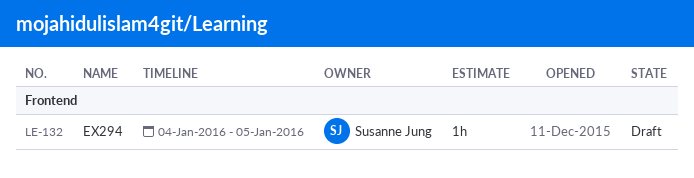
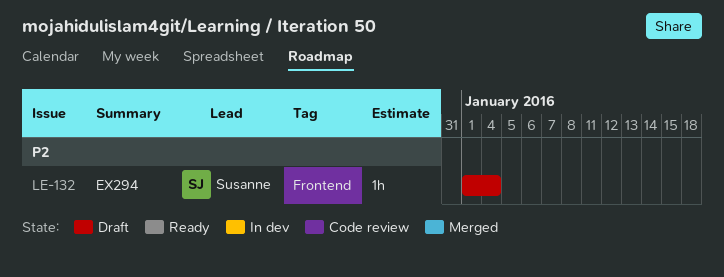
LE-132, start: Jan 4 -> Jan 1
LE-132, due: Jan 5 -> Jan 4

